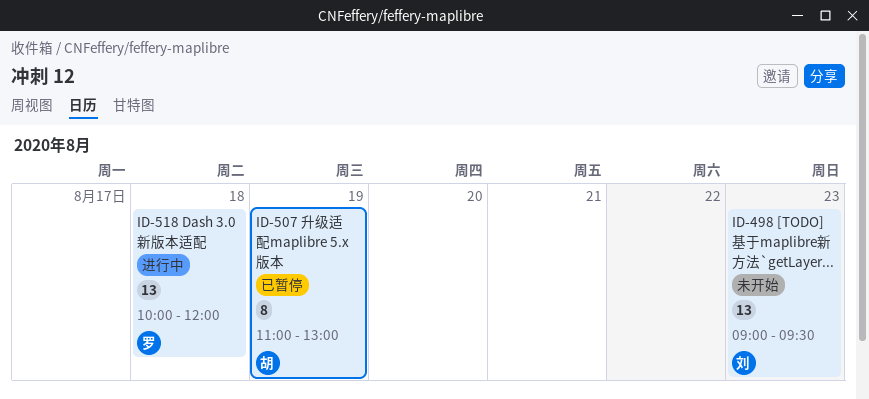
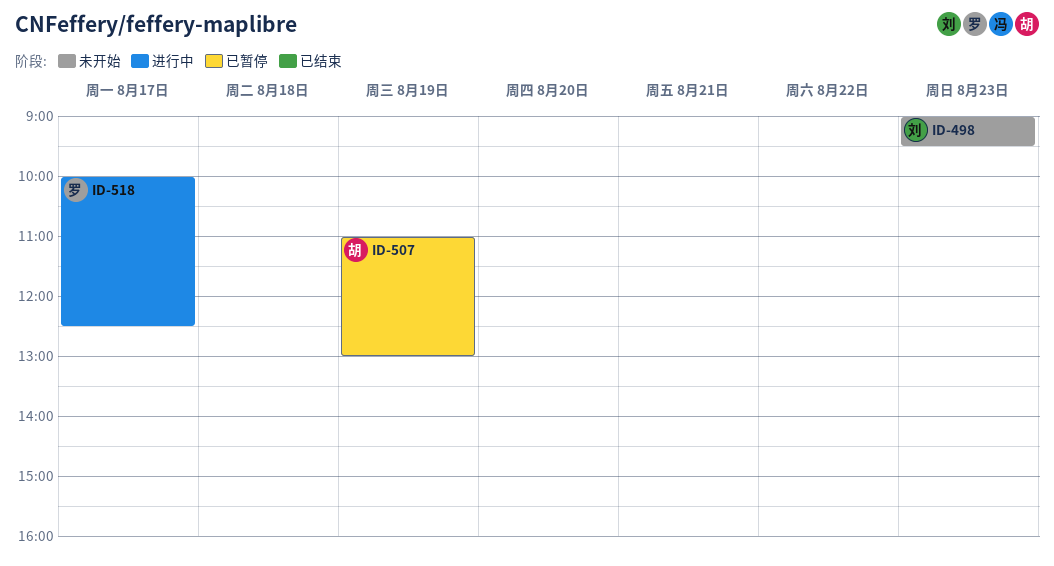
ID-518, day: Aug 18 -> Aug 17
ID-518, ends: 12:00 -> 12:30

